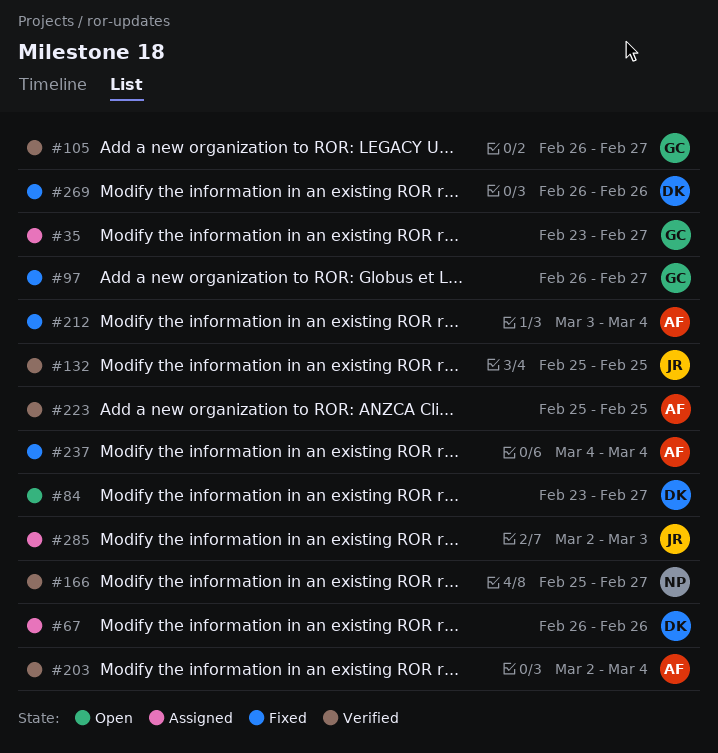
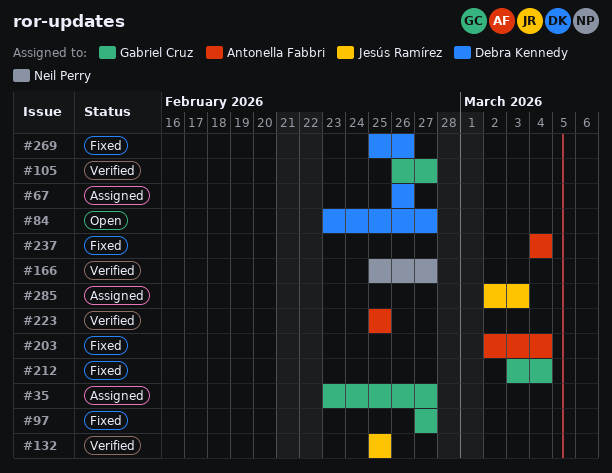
#97, start: Feb 26 -> Feb 27
#203, status: Verified -> Fixed
#212, owner: Antonella Fabbri -> Gabriel Cruz
#269, start: Feb 26 -> Feb 25

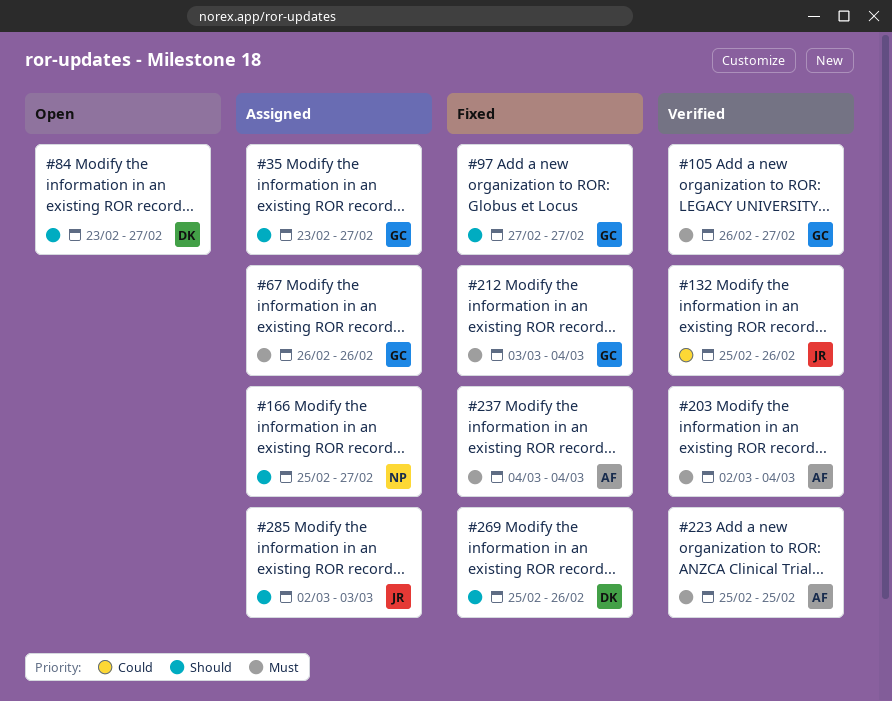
#67, owner: Debra Kennedy -> Gabriel Cruz
#132, due: Feb 25 -> Feb 26
#166, status: Verified -> Assigned
#203, status: Fixed -> Verified

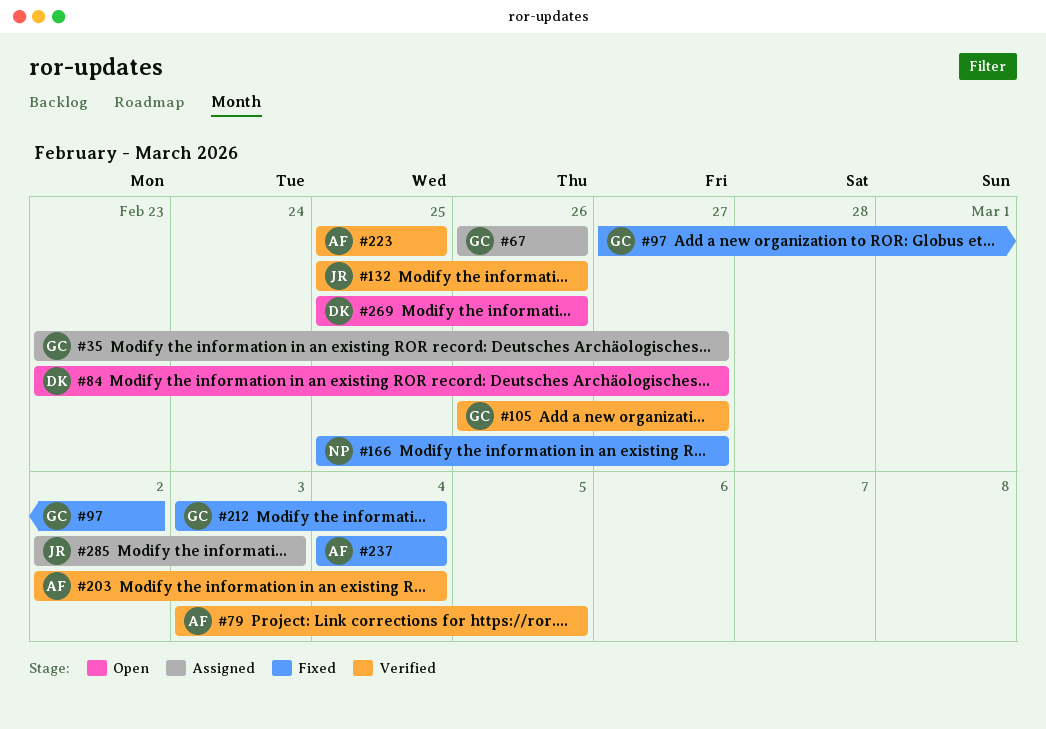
#79: none -> present
#97, due: Feb 27 -> Mar 2
#166, status: Assigned -> Fixed
#269, status: Fixed -> Open

